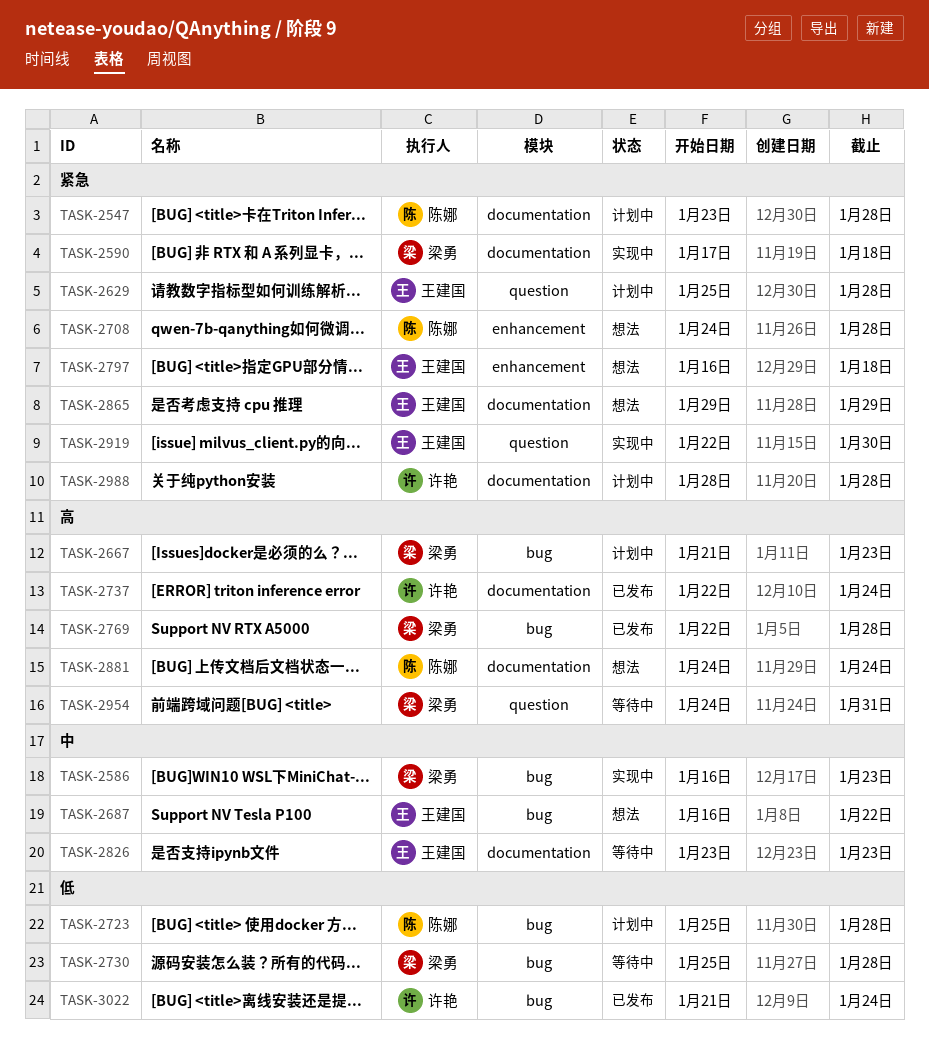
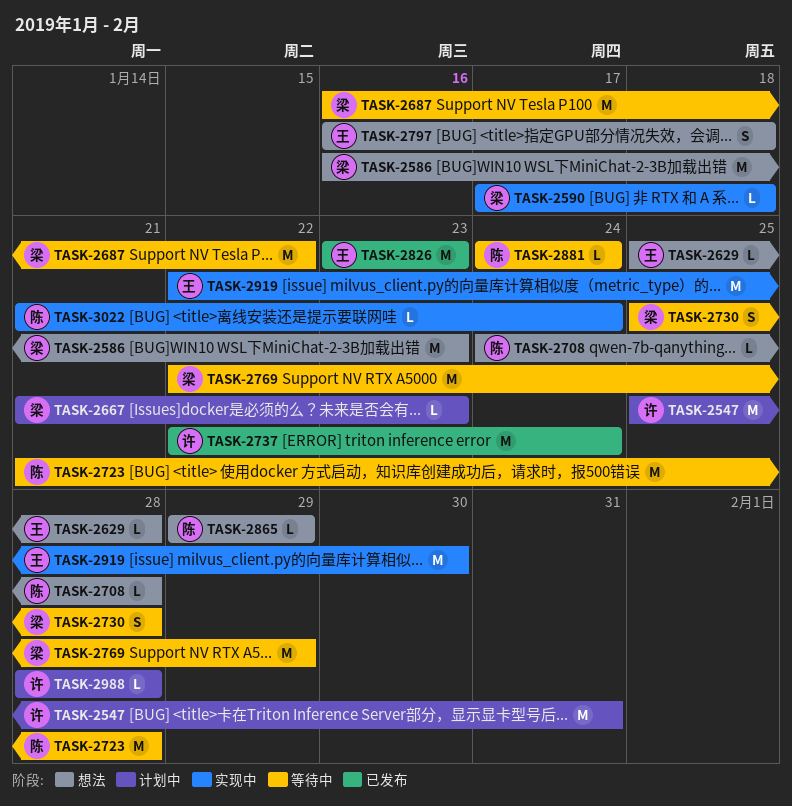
TASK-2547, owner: 陈娜 -> 许艳
TASK-2547, start: Jan 23 -> Jan 25
TASK-2547, due: Jan 28 -> Jan 31
TASK-2586, status: 实现中 -> 想法
TASK-2629, status: 计划中 -> 想法
TASK-2687, status: 想法 -> 等待中
TASK-2687, owner: 王建国 -> 梁勇
TASK-2723, status: 计划中 -> 等待中
TASK-2723, start: Jan 25 -> Jan 21
TASK-2769, status: 已发布 -> 等待中
TASK-2769, due: Jan 28 -> Jan 29
TASK-2826, status: 等待中 -> 已发布
TASK-2865, owner: 王建国 -> 陈娜
TASK-2881, status: 想法 -> 等待中
TASK-2954: present -> none
TASK-3022, status: 已发布 -> 实现中
TASK-3022, owner: 许艳 -> 陈娜

